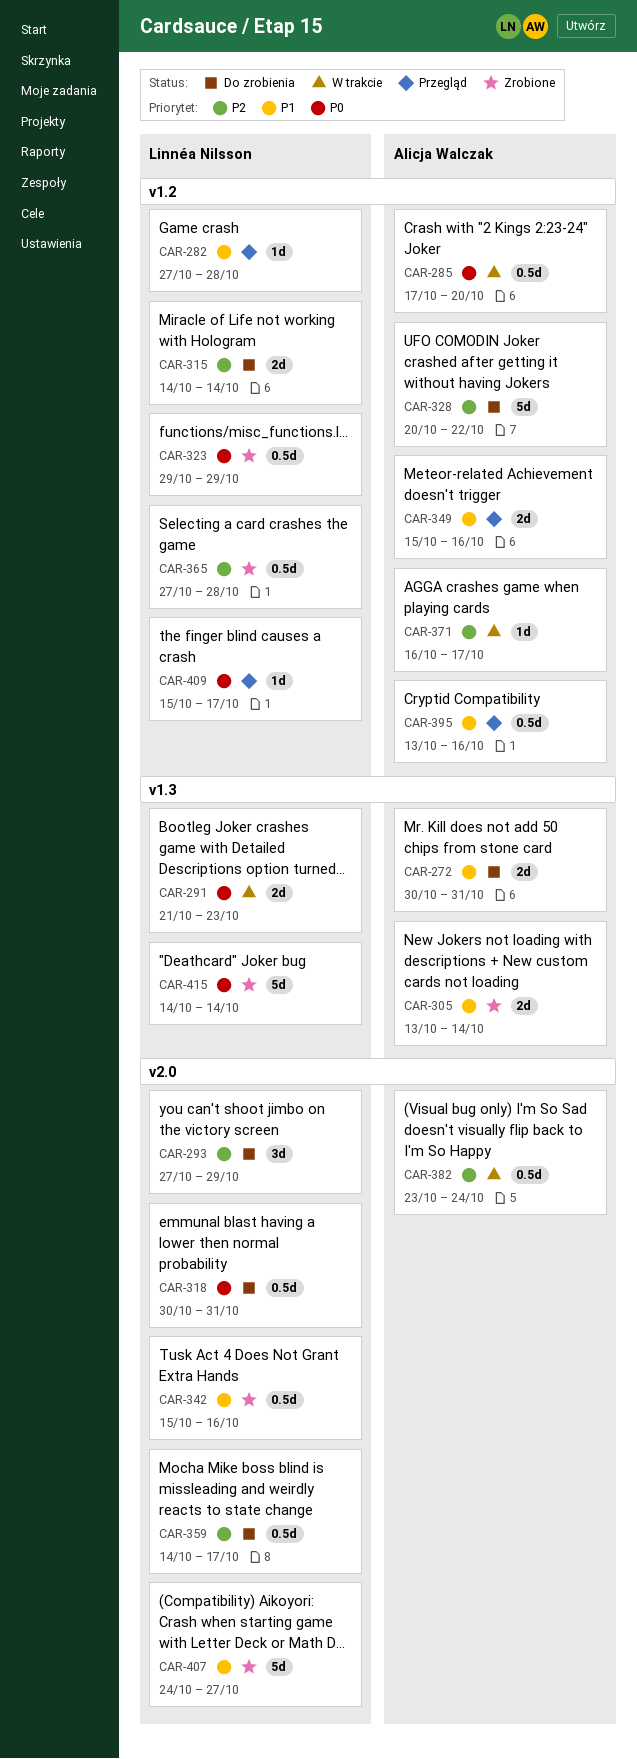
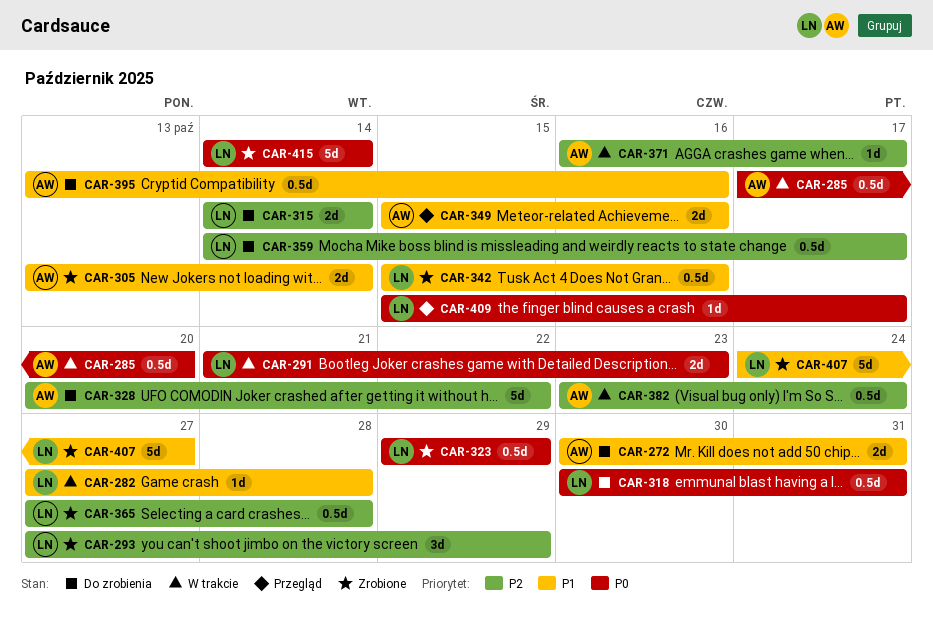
CAR-282, status: Przegląd -> W trakcie
CAR-293, status: Do zrobienia -> Zrobione
CAR-395, status: Przegląd -> Do zrobienia

